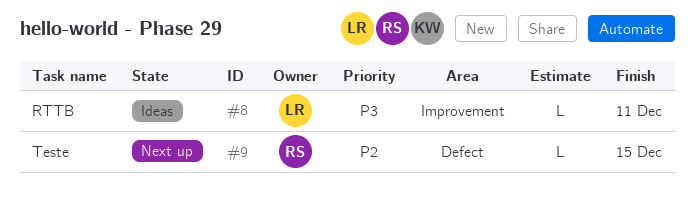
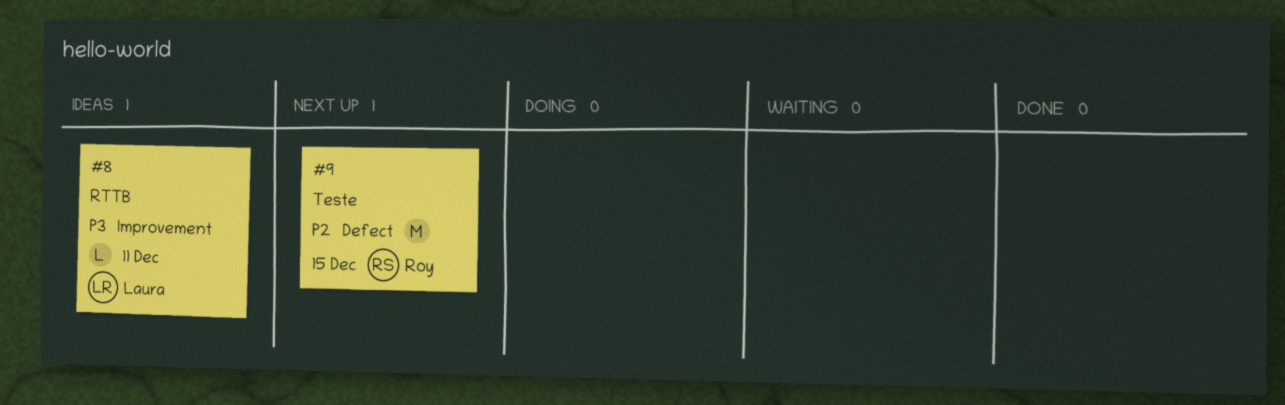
#9, estimate: L -> M

